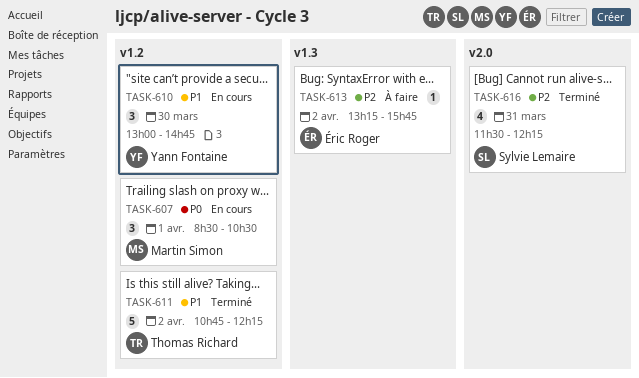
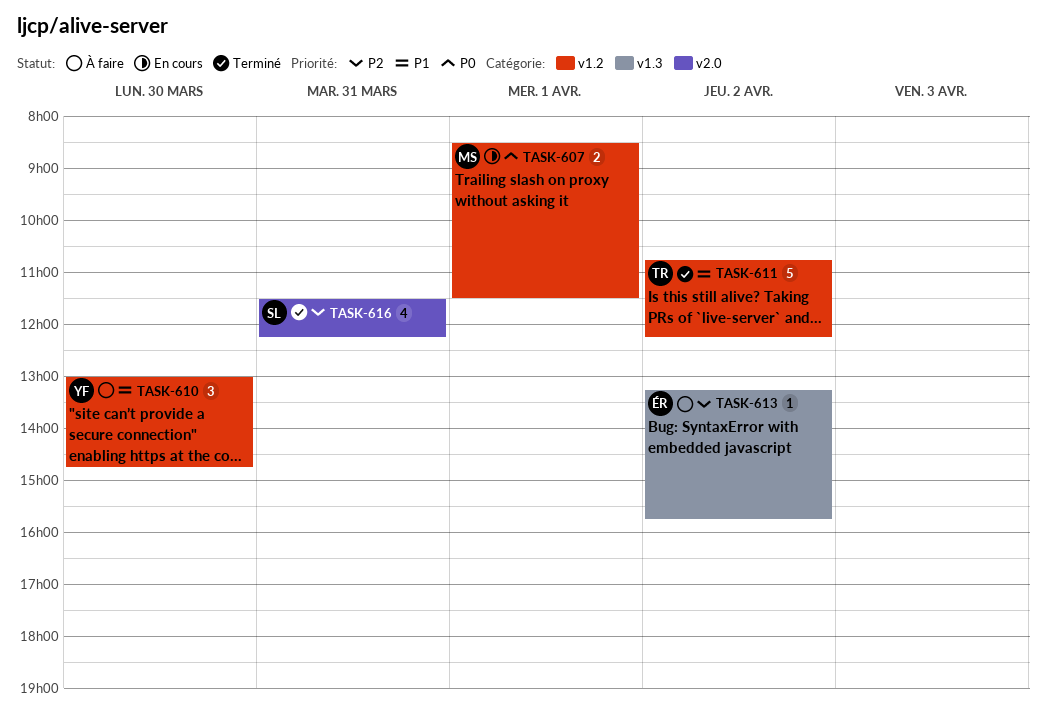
TASK-607, estimate: 3 -> 2
TASK-607, ends: 10:30 -> 11:30
TASK-610, status: En cours -> À faire

